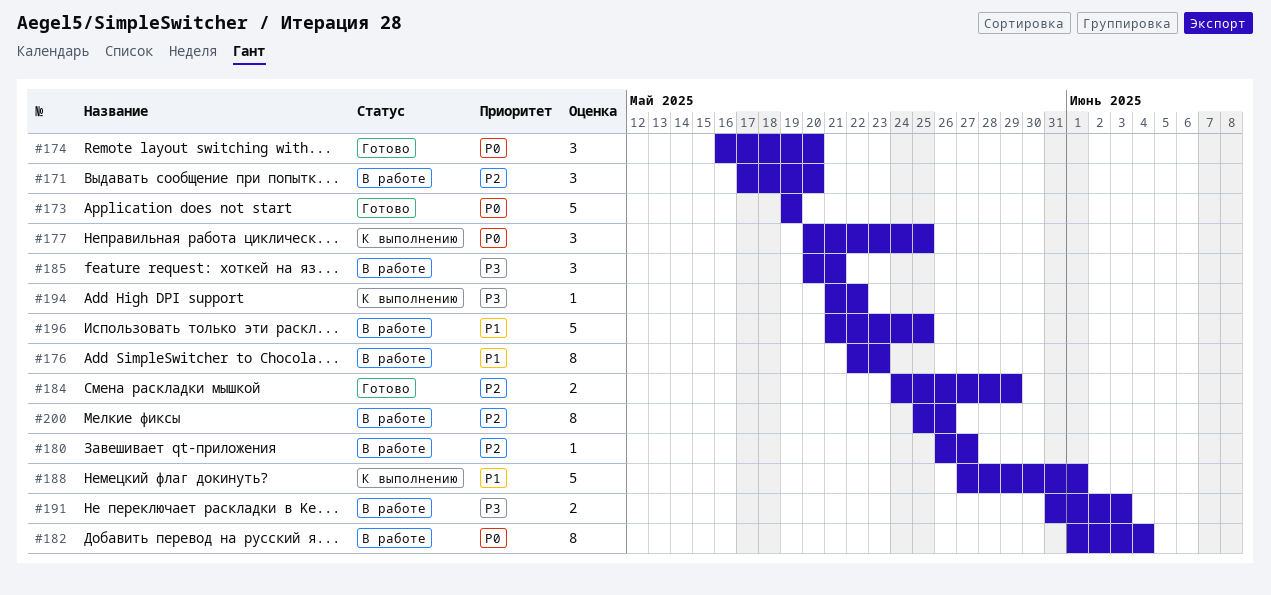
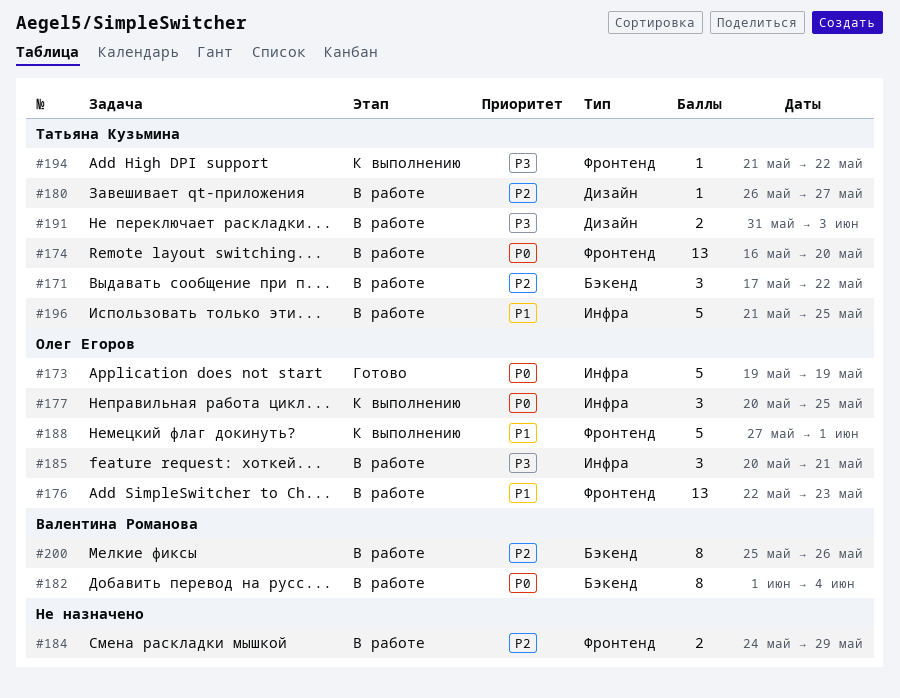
#171, due: May 20 -> May 22
#174, status: Готово -> В работе
#174, estimate: 3 -> 13
#176, estimate: 8 -> 13
#184, status: Готово -> В работе

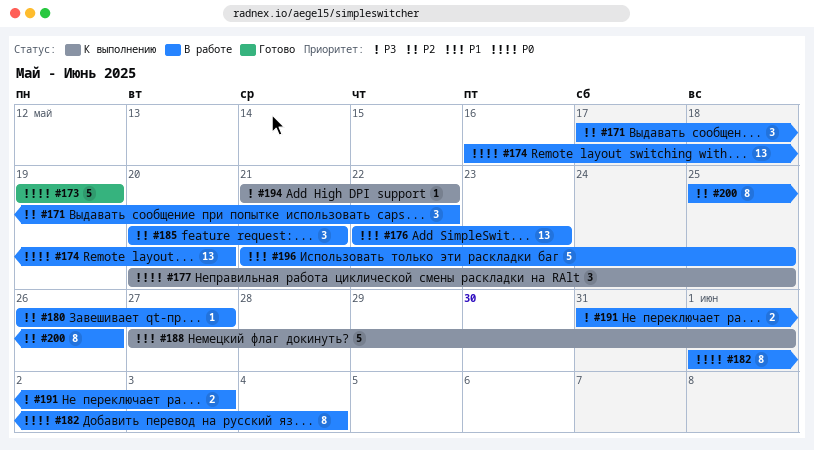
#184: present -> none
#185, priority: P3 -> P2

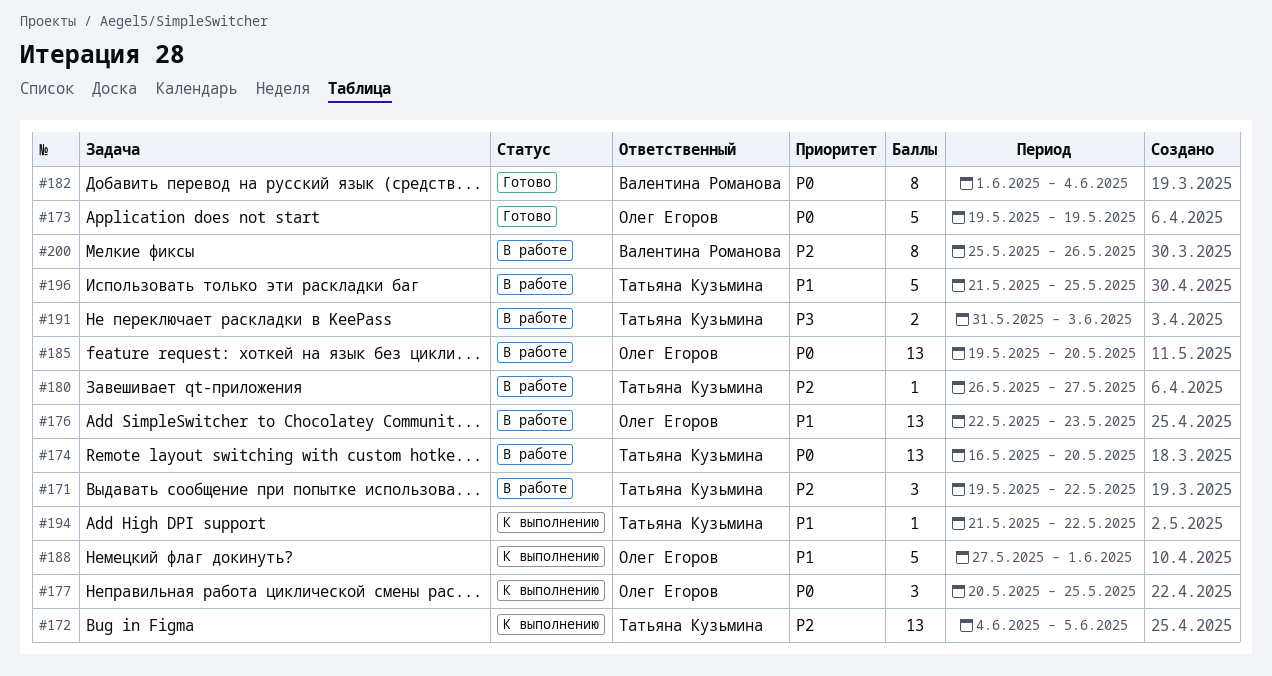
#171, start: May 17 -> May 19
#172: none -> present
#182, status: В работе -> Готово
#185, priority: P2 -> P0
#185, estimate: 3 -> 13
#185, start: May 20 -> May 19
#185, due: May 21 -> May 20
#194, priority: P3 -> P1

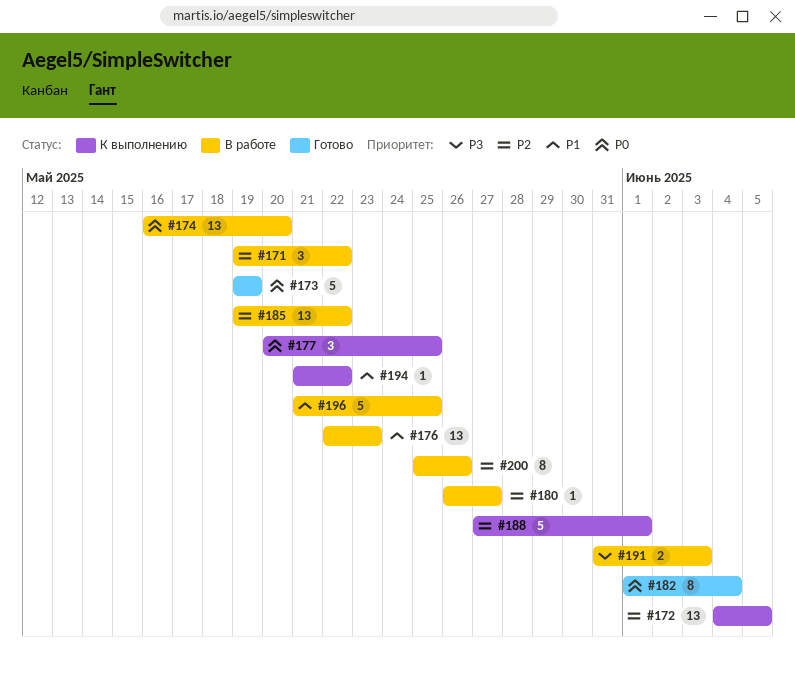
#185, priority: P0 -> P2
#185, due: May 20 -> May 22
#188, priority: P1 -> P2

